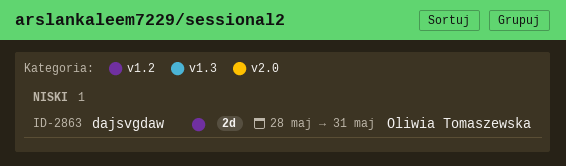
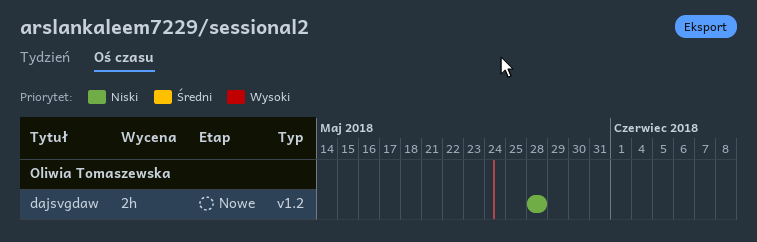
dajsvgdaw, estimate: 2d -> 2h
dajsvgdaw, due: May 31 -> May 28

